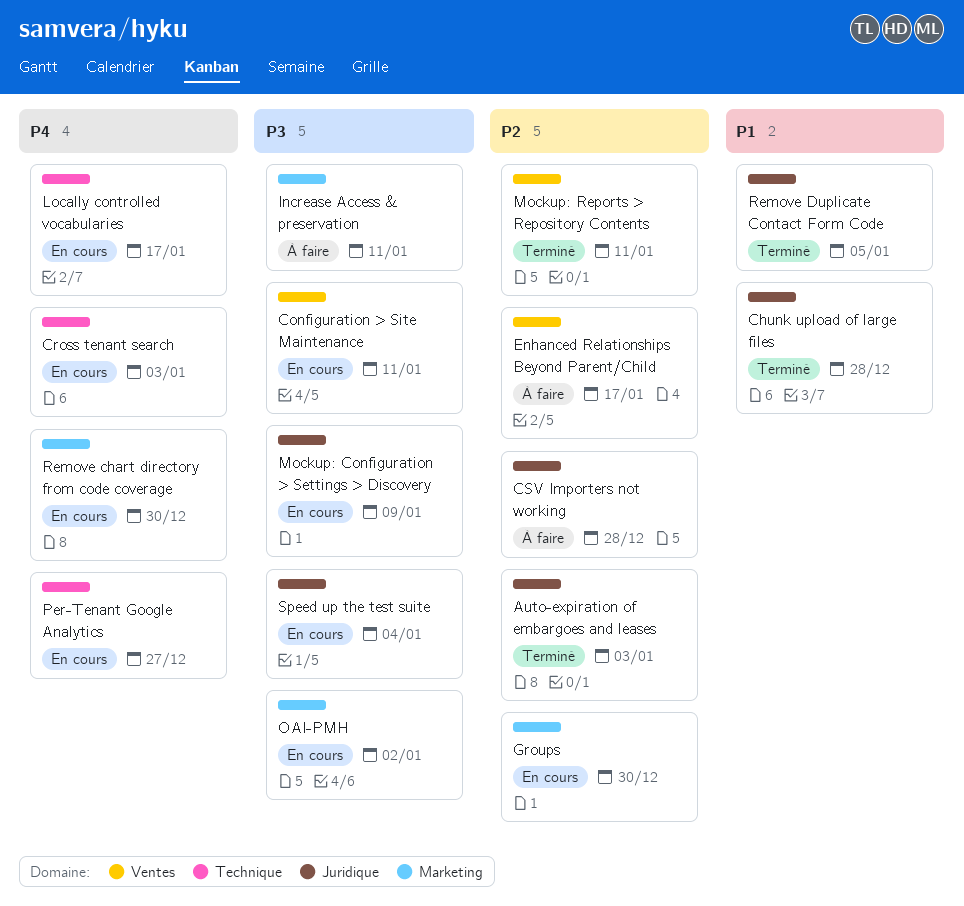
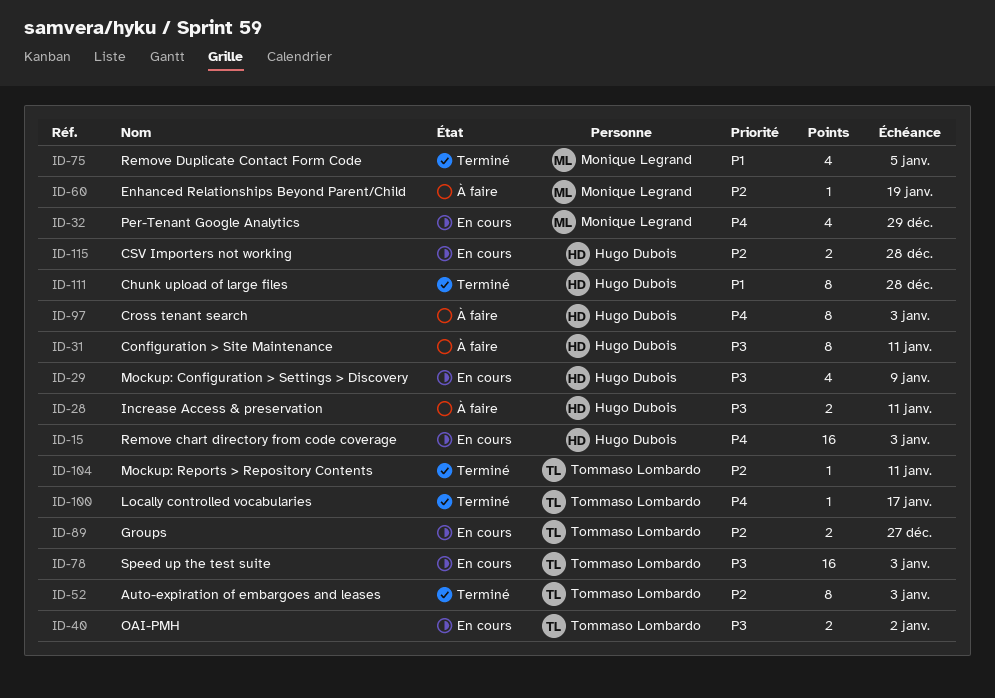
Configuration > Site Maintenance, status: En cours -> À faire
Cross tenant search, status: En cours -> À faire
CSV Importers not working, status: À faire -> En cours
Enhanced Relationships Beyond Parent/Child, due: Jan 17 -> Jan 19
Groups, due: Dec 30 -> Dec 27
Locally controlled vocabularies, status: En cours -> Terminé
Per-Tenant Google Analytics, due: Dec 27 -> Dec 29
Remove chart directory from code coverage, due: Dec 30 -> Jan 3
Speed up the test suite, due: Jan 4 -> Jan 3

